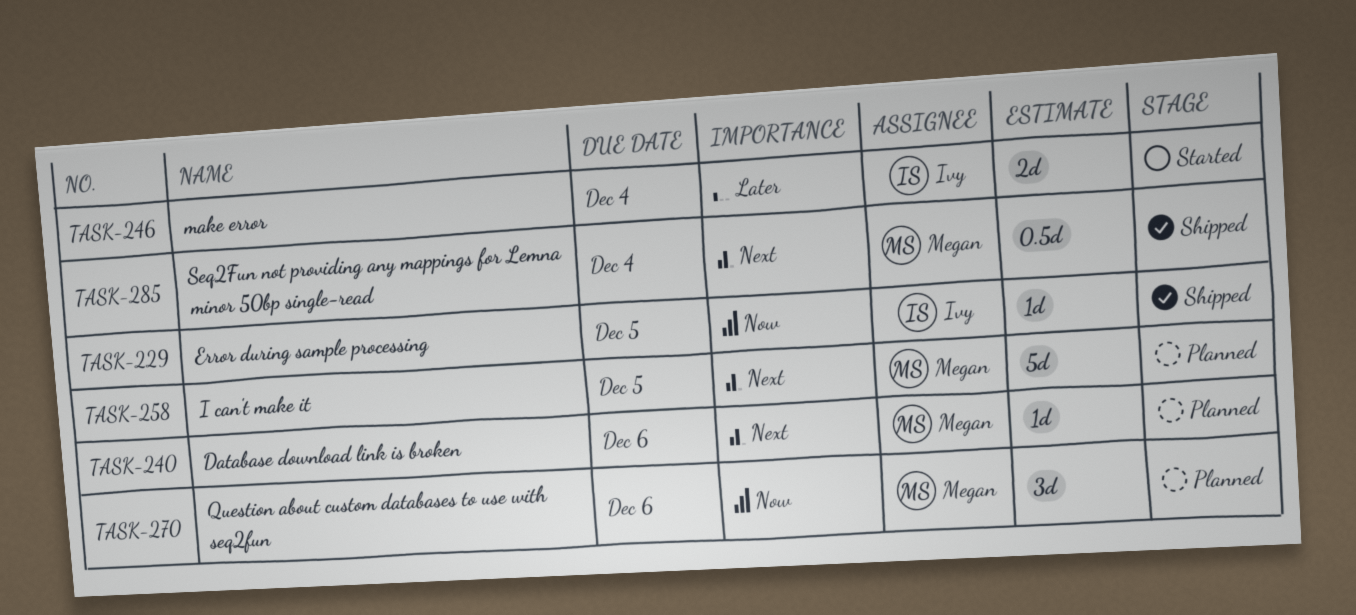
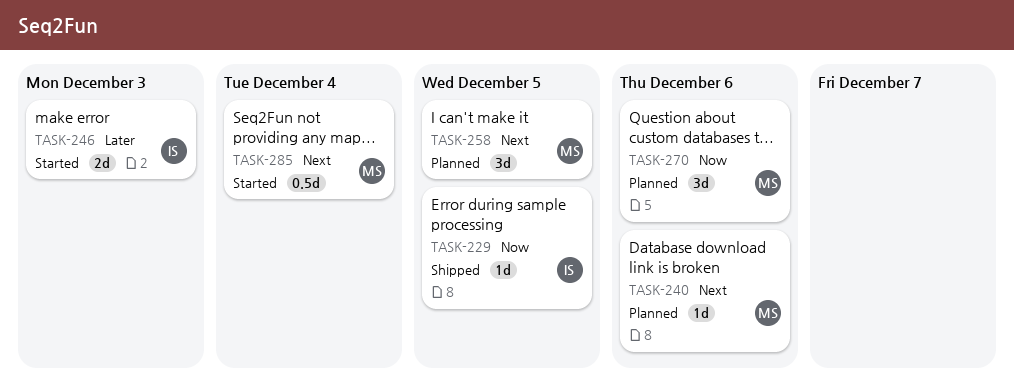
TASK-246, due: Dec 4 -> Dec 3
TASK-258, estimate: 5d -> 3d
TASK-285, status: Shipped -> Started

